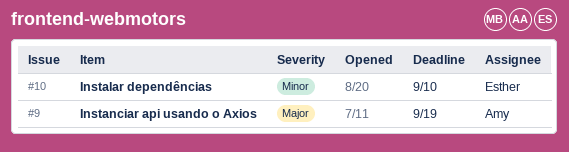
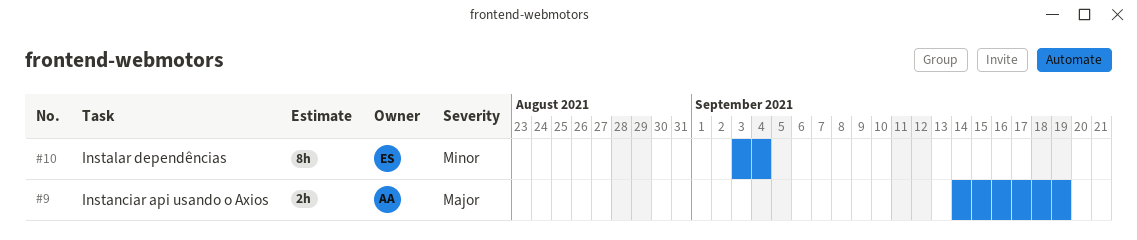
#10, due: Sep 10 -> Sep 4

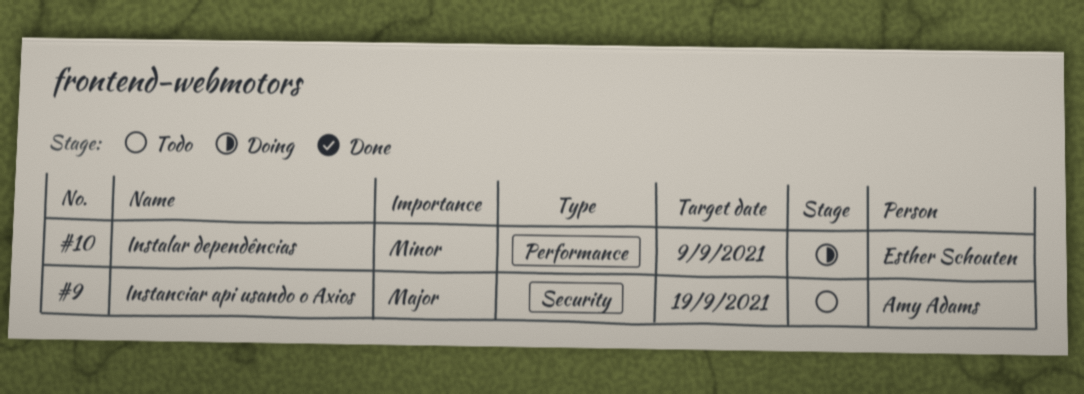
#10, due: Sep 4 -> Sep 9

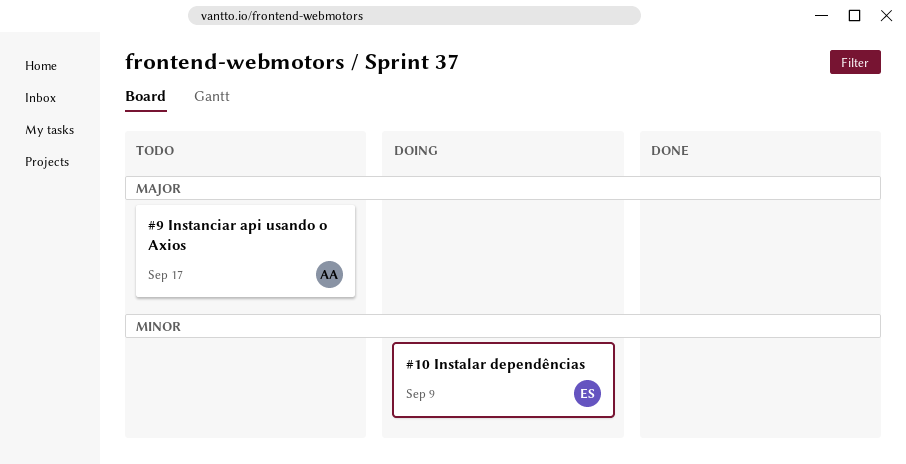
#9, due: Sep 19 -> Sep 17

